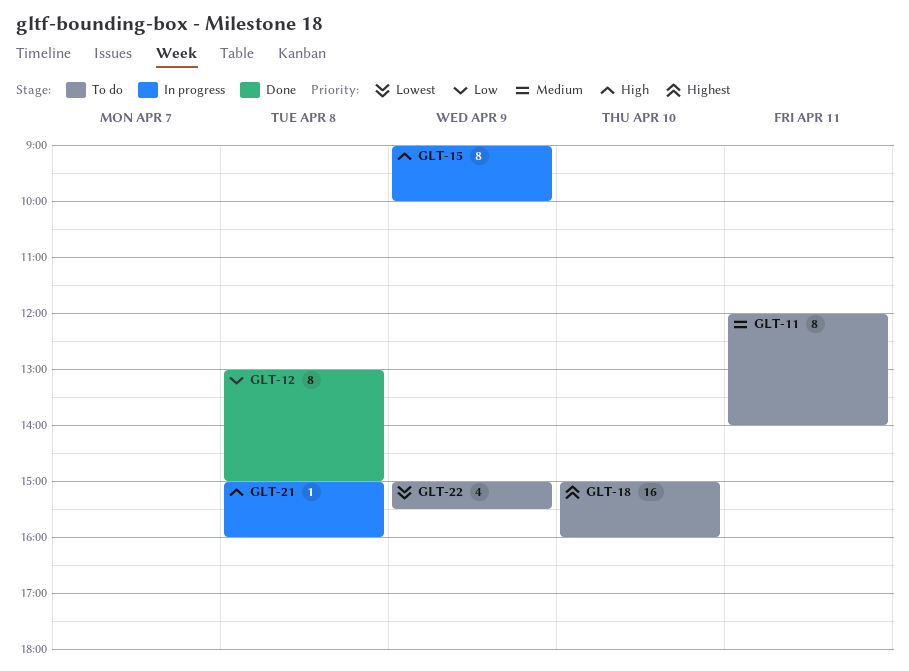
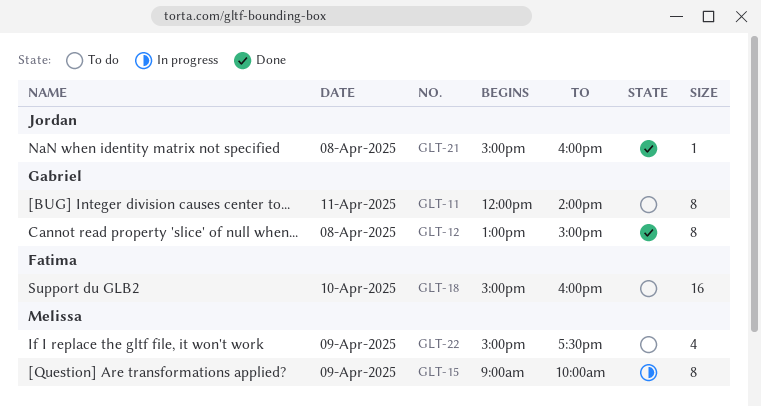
GLT-21, status: In progress -> Done
GLT-22, ends: 15:30 -> 17:30

